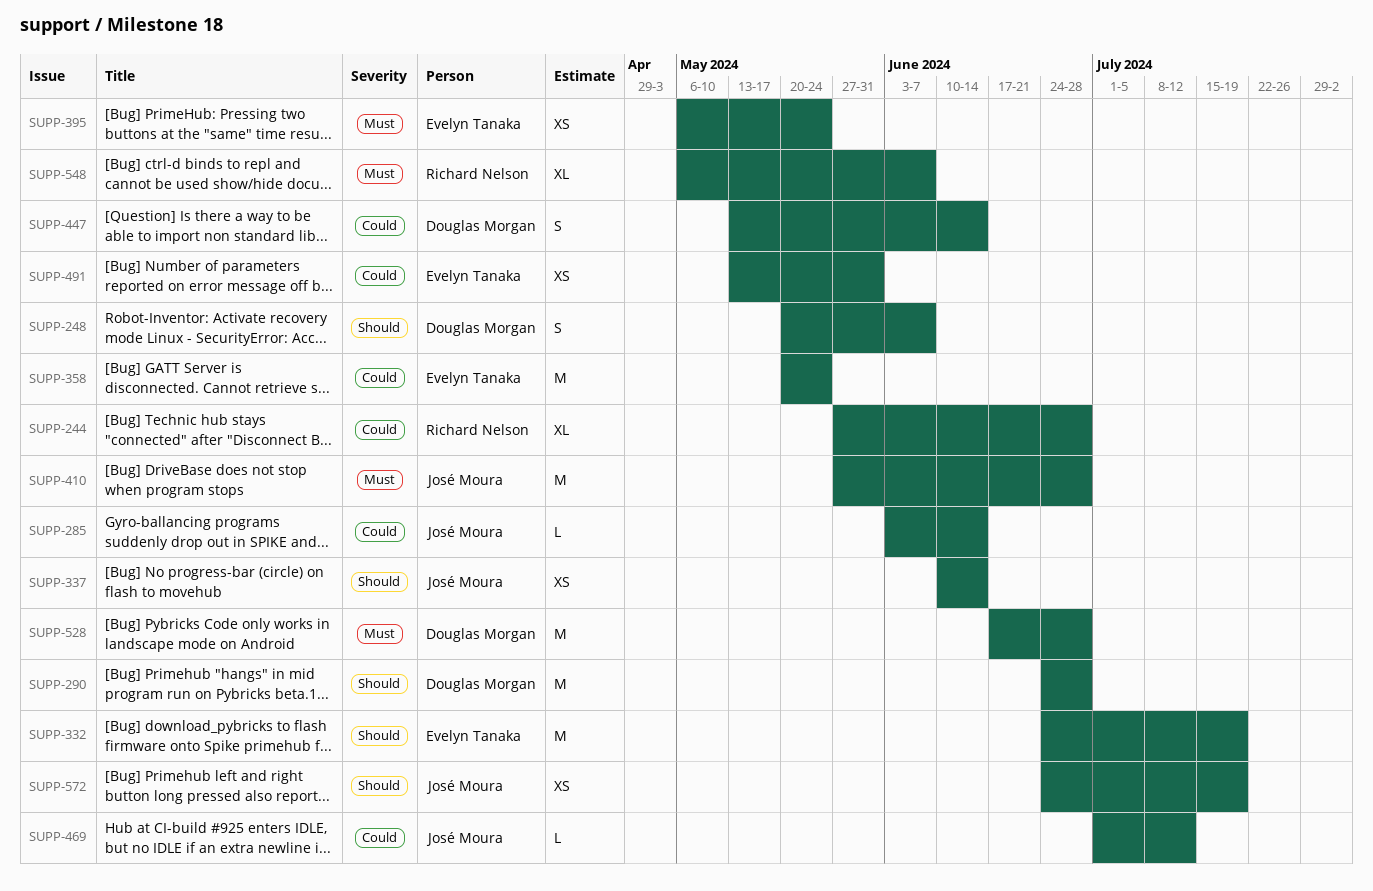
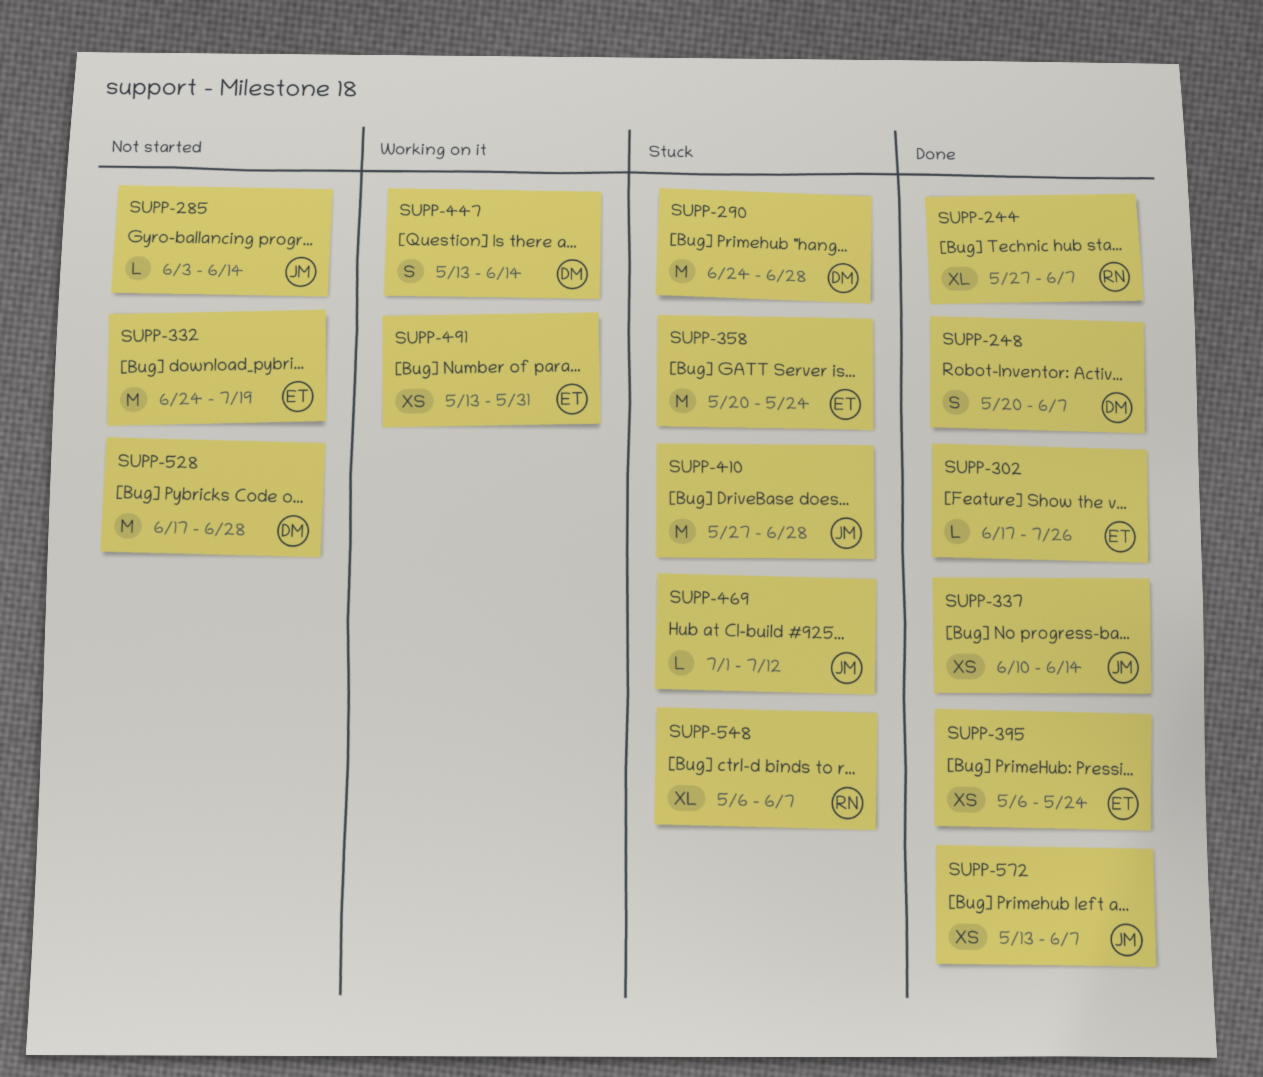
SUPP-244, due: Jun 28 -> Jun 7
SUPP-302: none -> present
SUPP-572, start: Jun 24 -> May 13
SUPP-572, due: Jul 19 -> Jun 7

